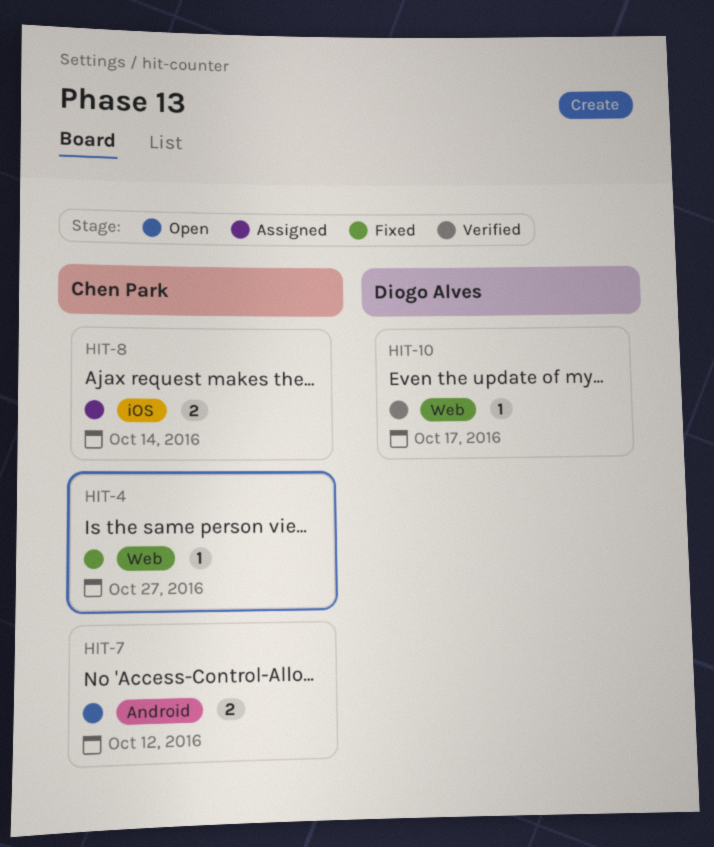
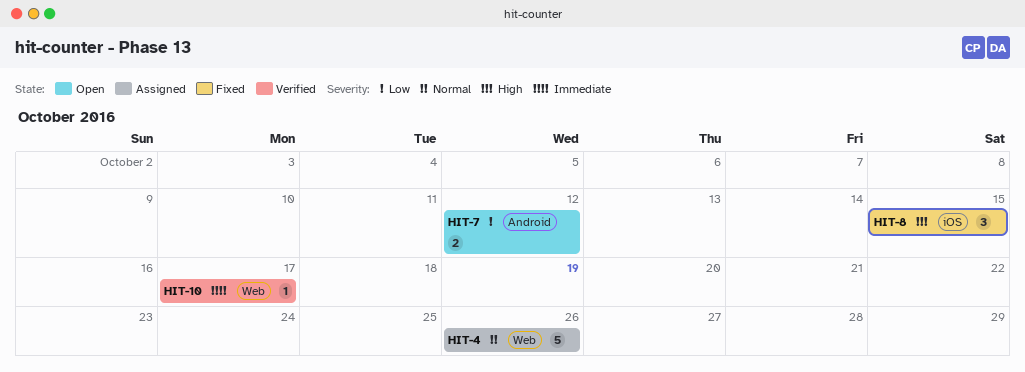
HIT-4, status: Fixed -> Assigned
HIT-4, estimate: 1 -> 5
HIT-4, due: Oct 27 -> Oct 26
HIT-8, status: Assigned -> Fixed
HIT-8, estimate: 2 -> 3
HIT-8, due: Oct 14 -> Oct 15

